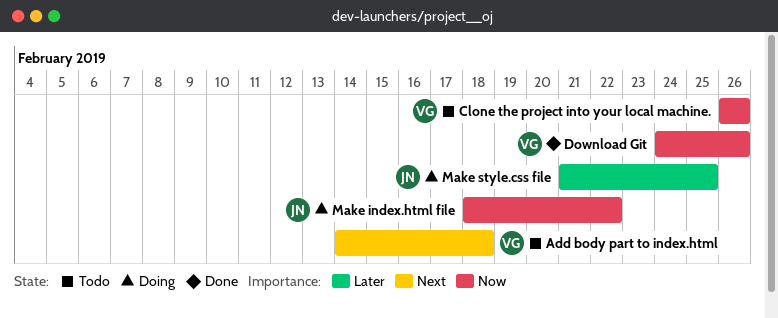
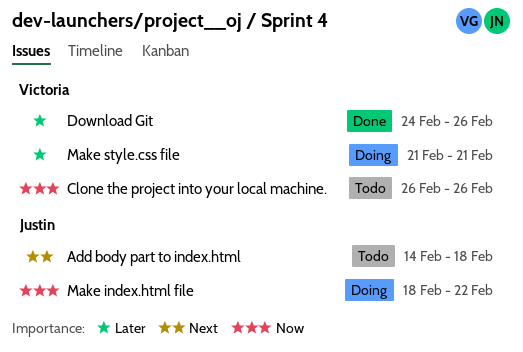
Add body part to index.html, owner: Victoria -> Justin
Download Git, priority: Now -> Later
Make style.css file, owner: Justin -> Victoria
Make style.css file, due: Feb 25 -> Feb 21

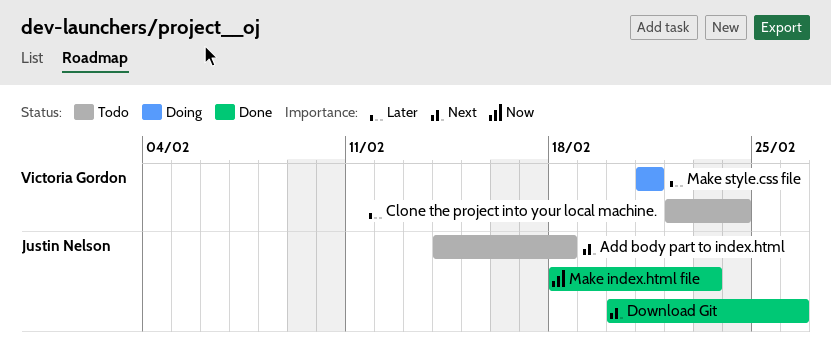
Clone the project into your local machine., priority: Now -> Later
Clone the project into your local machine., start: Feb 26 -> Feb 22
Clone the project into your local machine., due: Feb 26 -> Feb 24
Download Git, owner: Victoria Gordon -> Justin Nelson
Download Git, priority: Later -> Next
Download Git, start: Feb 24 -> Feb 20
Make index.html file, status: Doing -> Done
Make index.html file, due: Feb 22 -> Feb 23

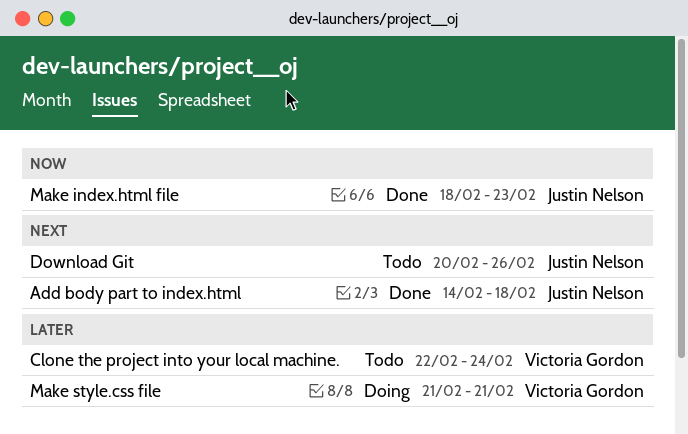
Add body part to index.html, status: Todo -> Done
Download Git, status: Done -> Todo

